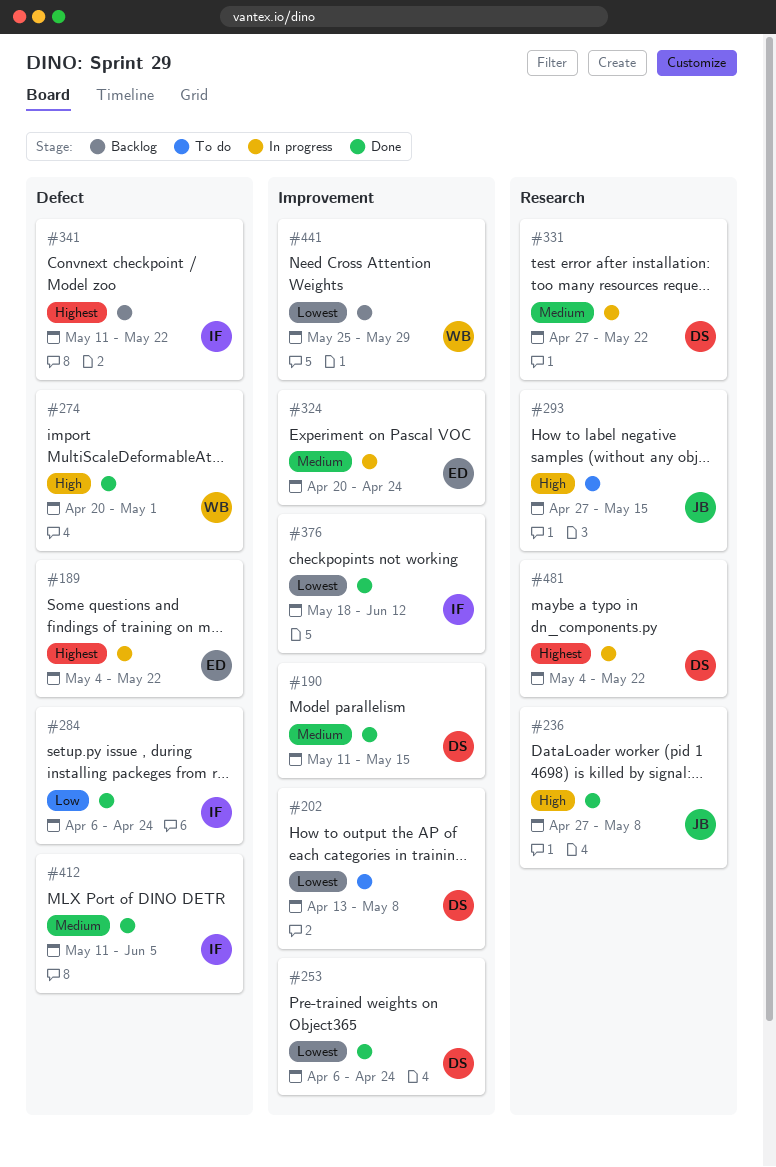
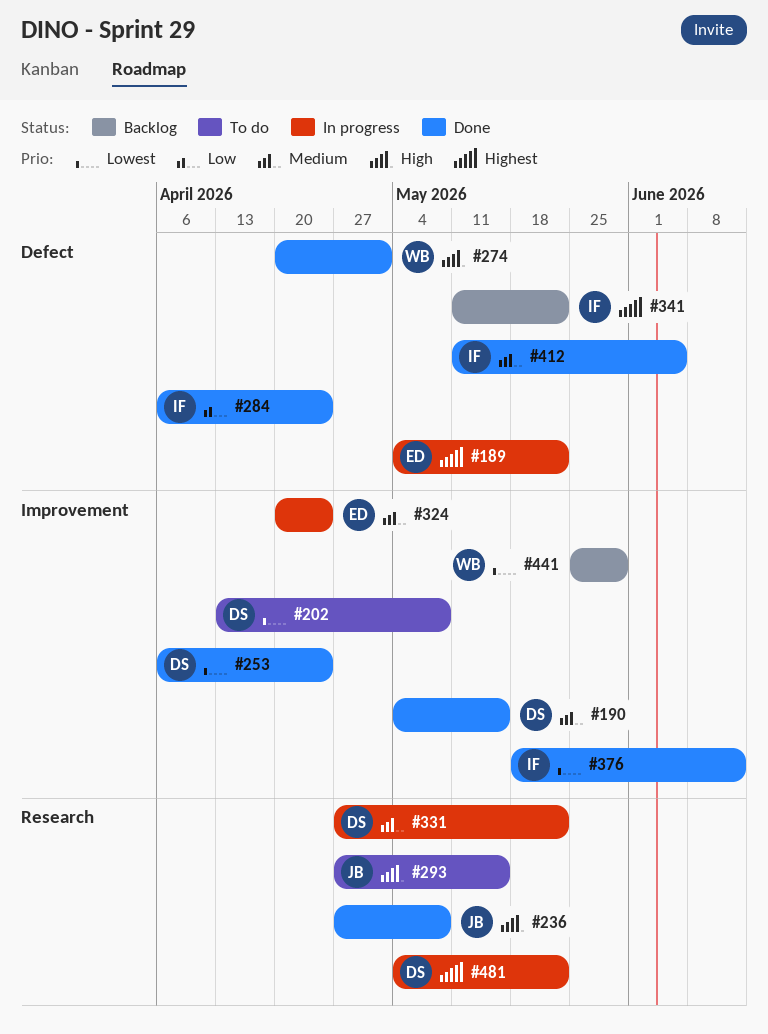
#190, start: May 11 -> May 4

